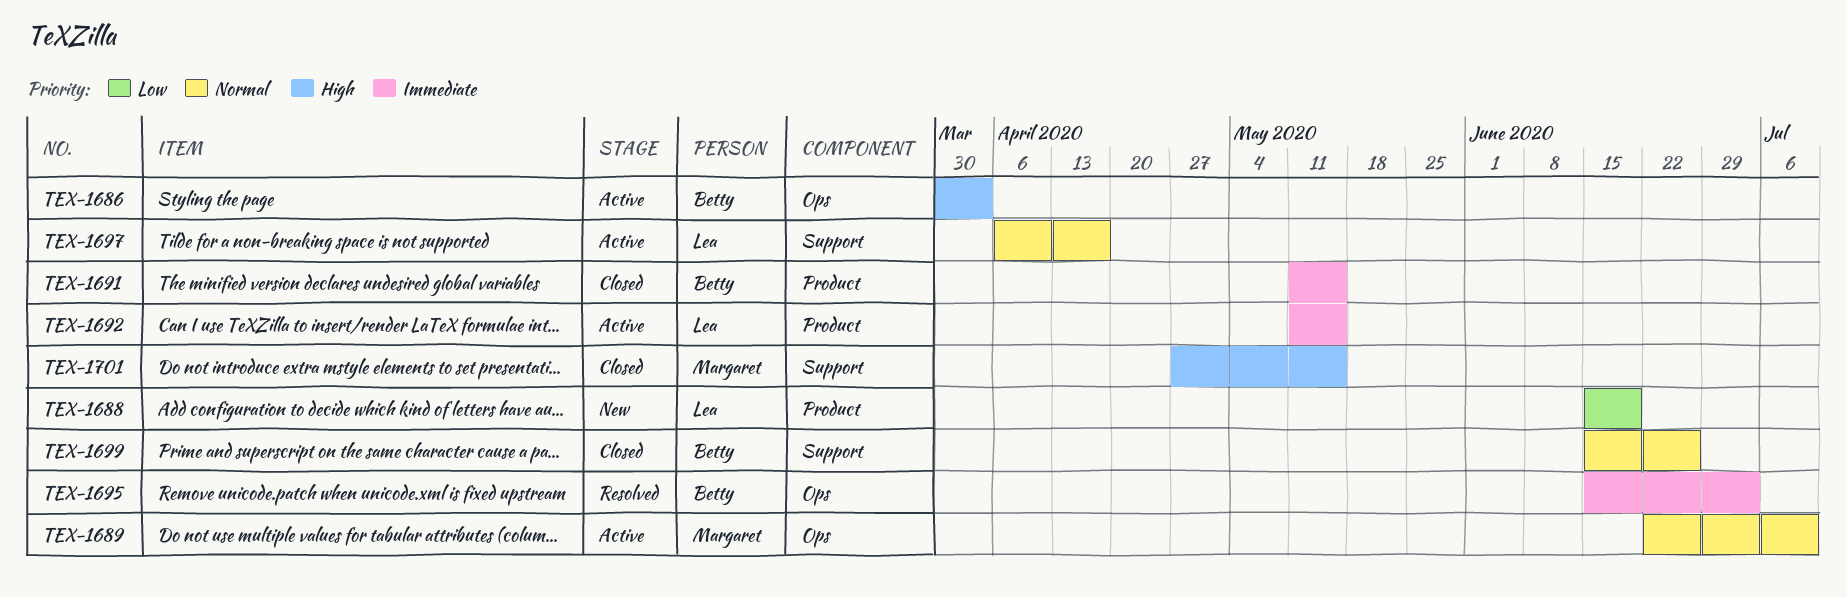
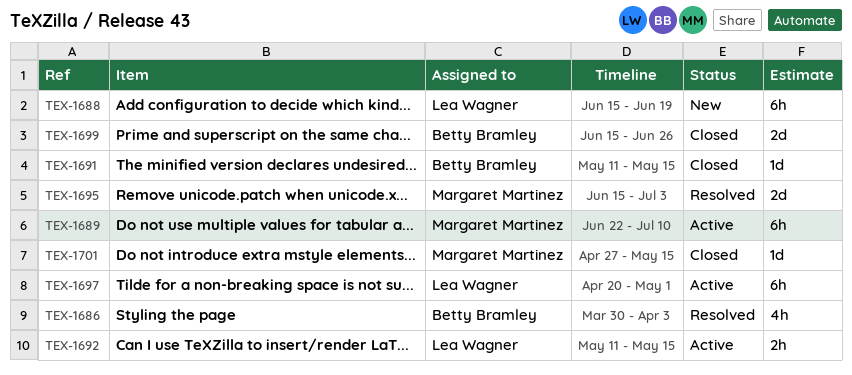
TEX-1686, status: Active -> Resolved
TEX-1695, owner: Betty Bramley -> Margaret Martinez
TEX-1697, start: Apr 6 -> Apr 20
TEX-1697, due: Apr 17 -> May 1

